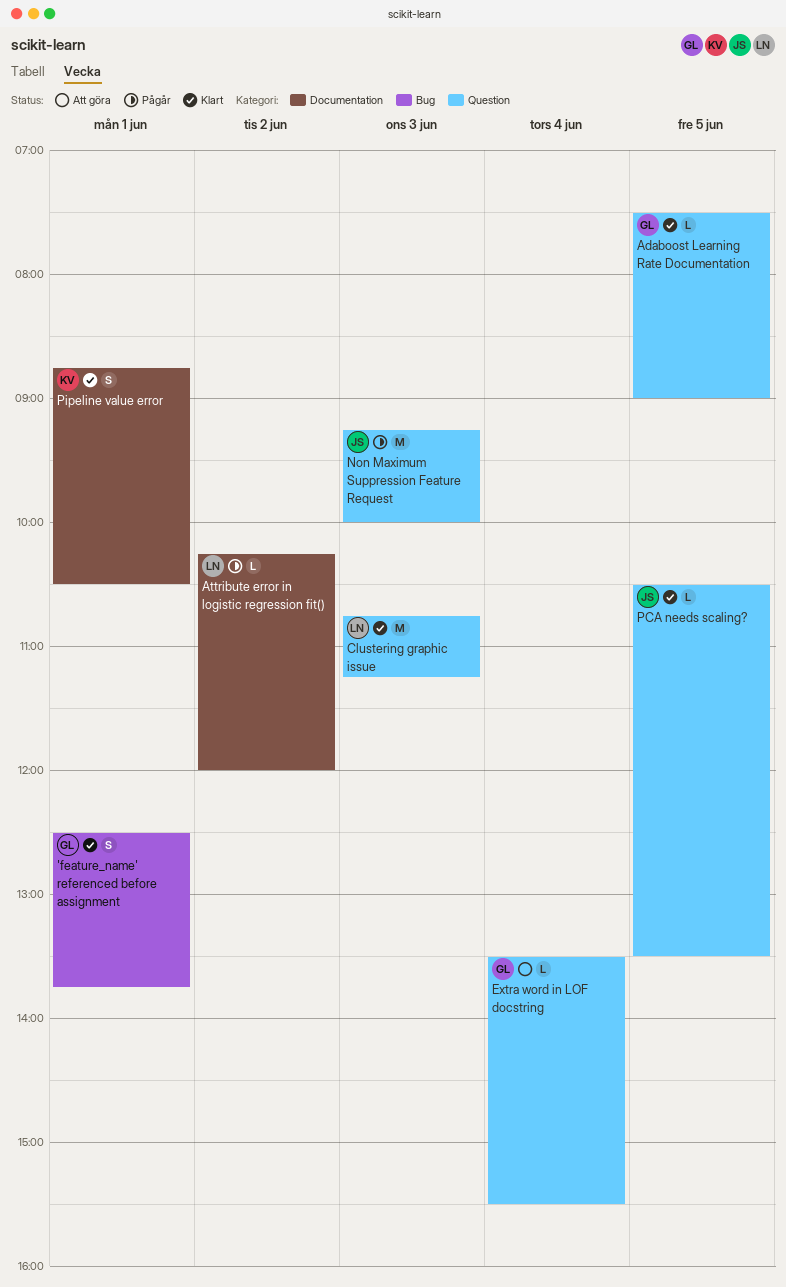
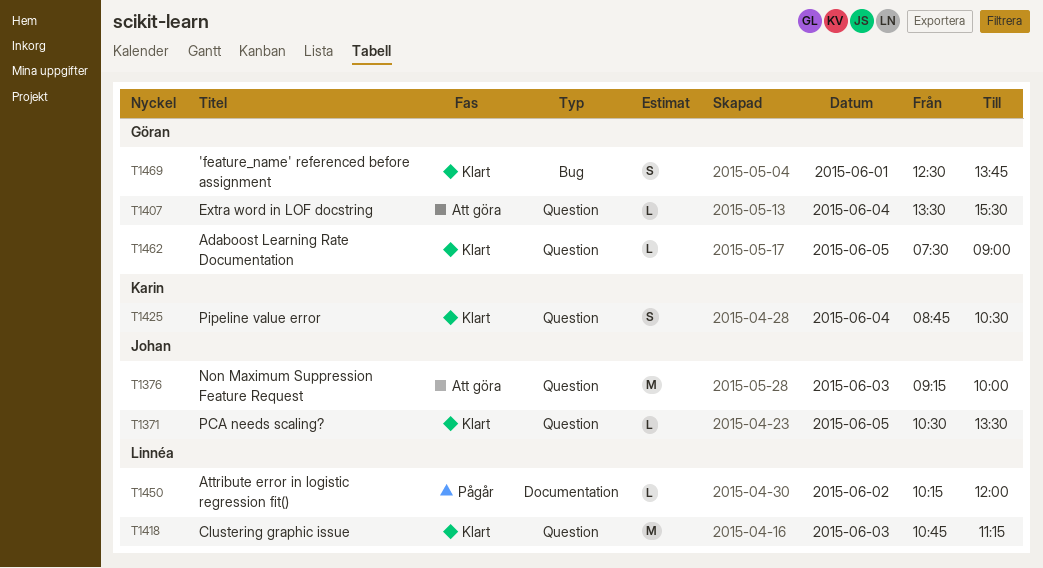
Non Maximum Suppression Feature Request, status: Pågår -> Att göra
Pipeline value error, label: Documentation -> Question
Pipeline value error, day: Jun 1 -> Jun 4

